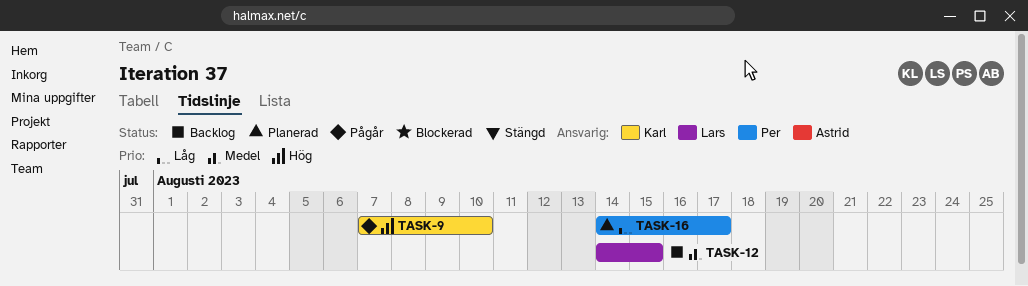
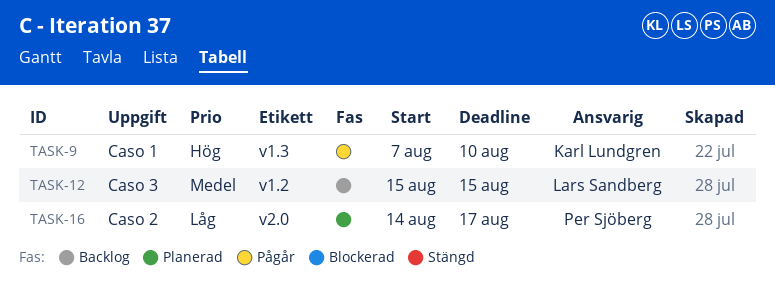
TASK-12, start: Aug 14 -> Aug 15

